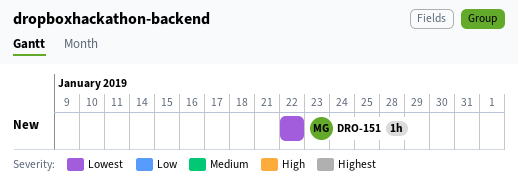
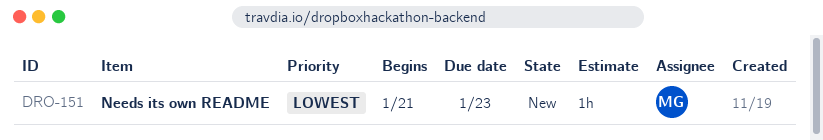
DRO-151, start: Jan 22 -> Jan 21
DRO-151, due: Jan 22 -> Jan 23

